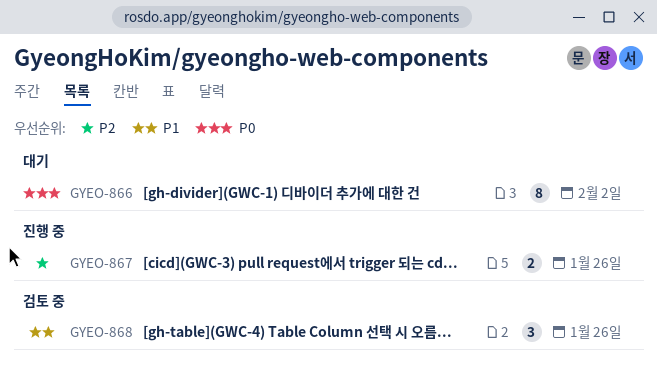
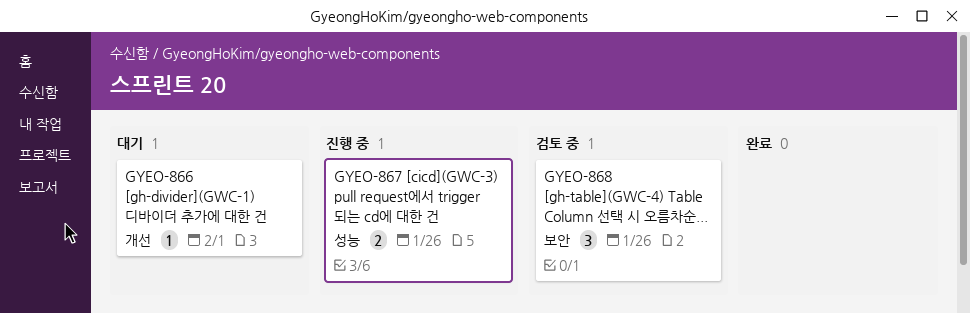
GYEO-866, estimate: 8 -> 1
GYEO-866, due: Feb 2 -> Feb 1

